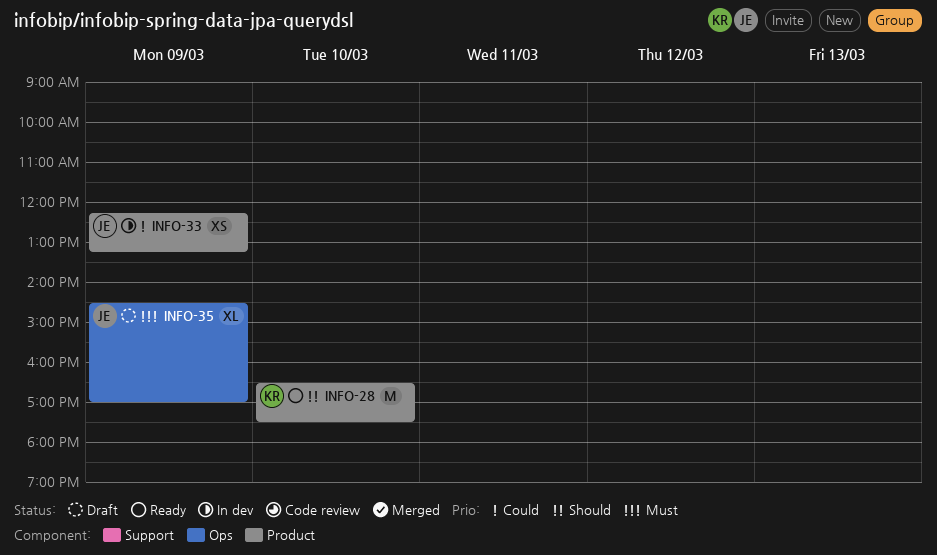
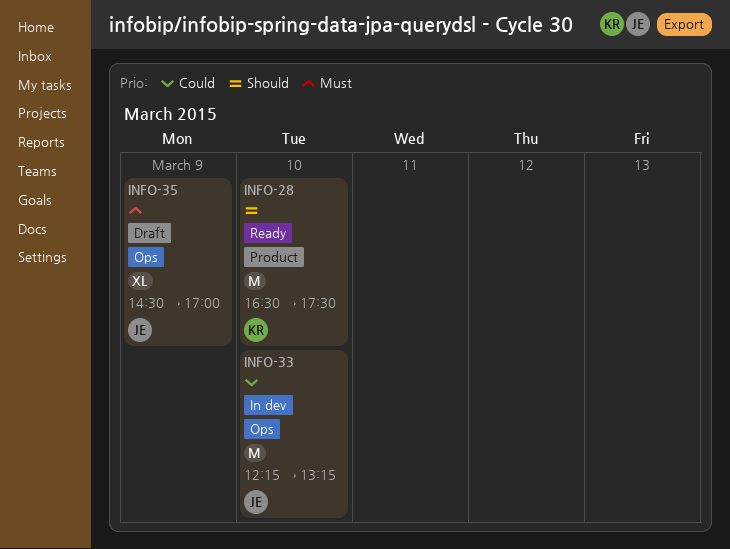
INFO-33, label: Product -> Ops
INFO-33, estimate: XS -> M
INFO-33, day: Mar 9 -> Mar 10

